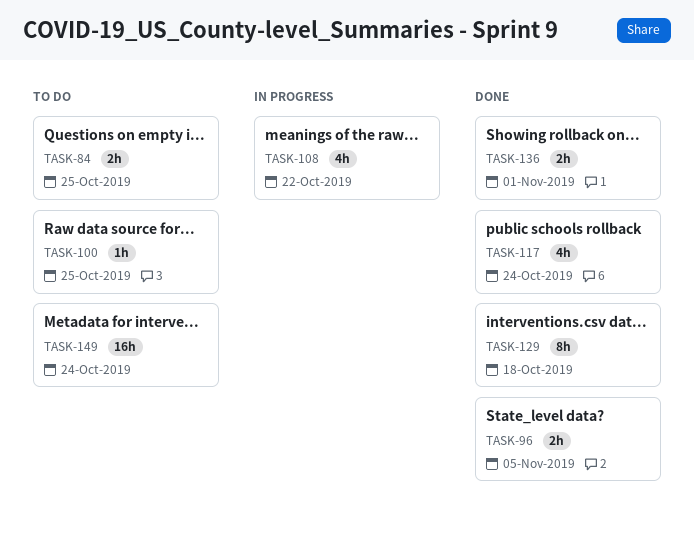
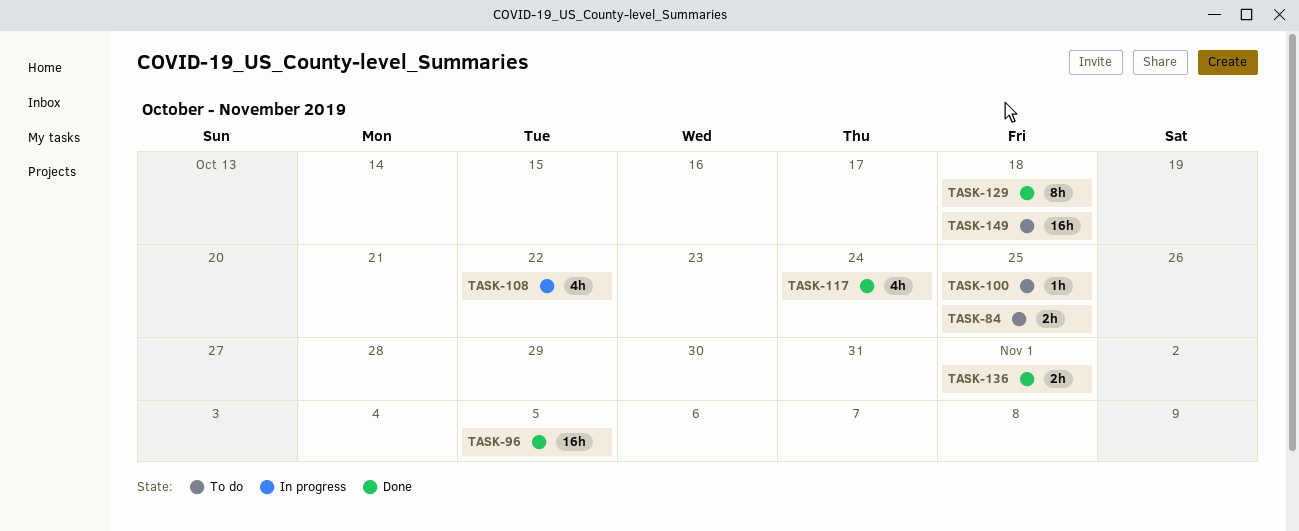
TASK-96, estimate: 2h -> 16h
TASK-149, due: Oct 24 -> Oct 18

